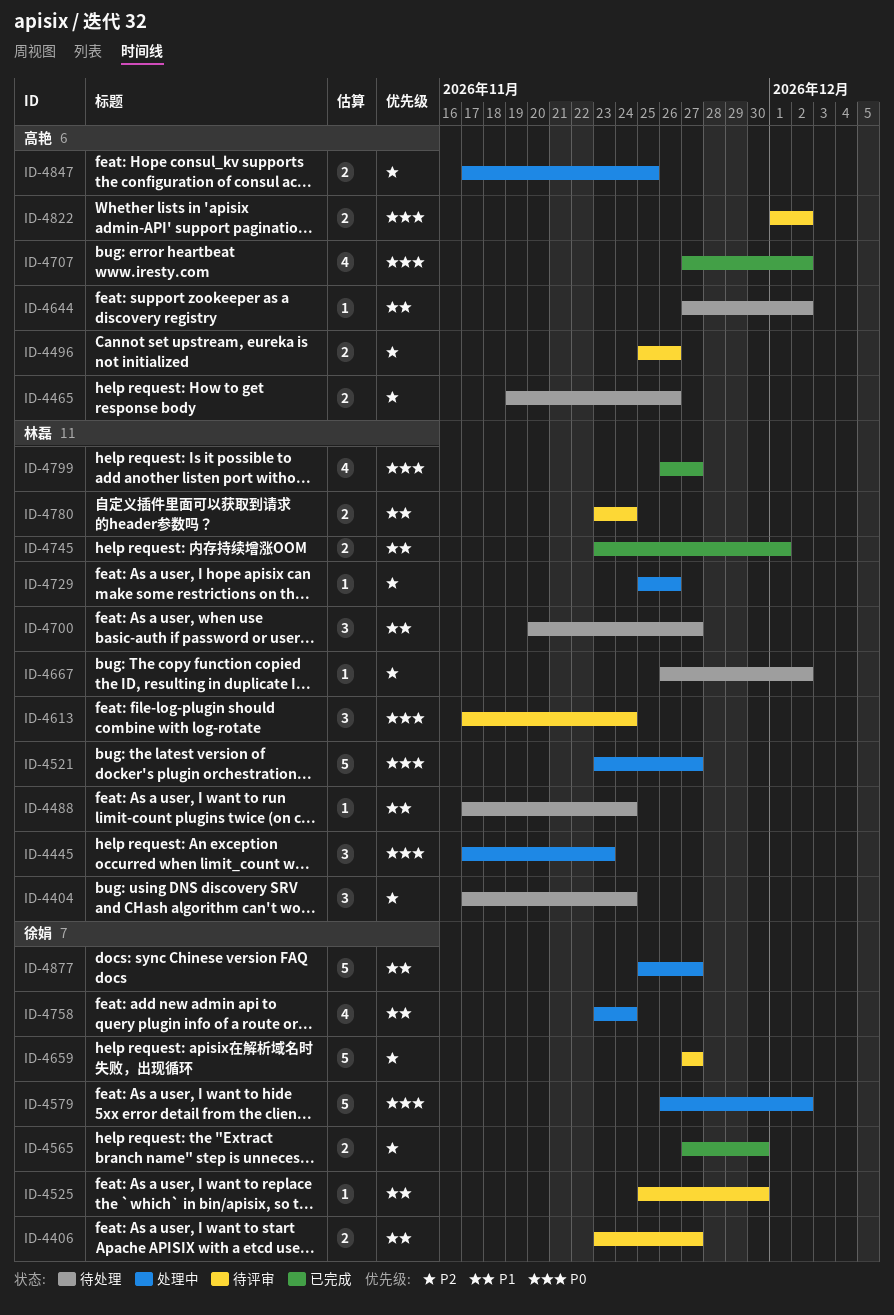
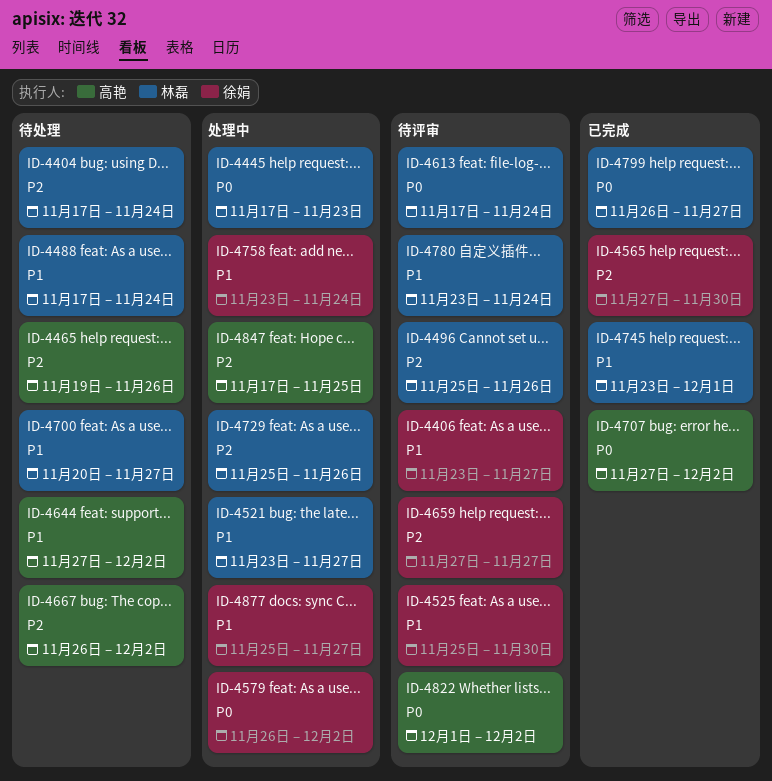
ID-4496, owner: 高艳 -> 林磊
ID-4521, priority: P0 -> P1
ID-4667, owner: 林磊 -> 高艳

